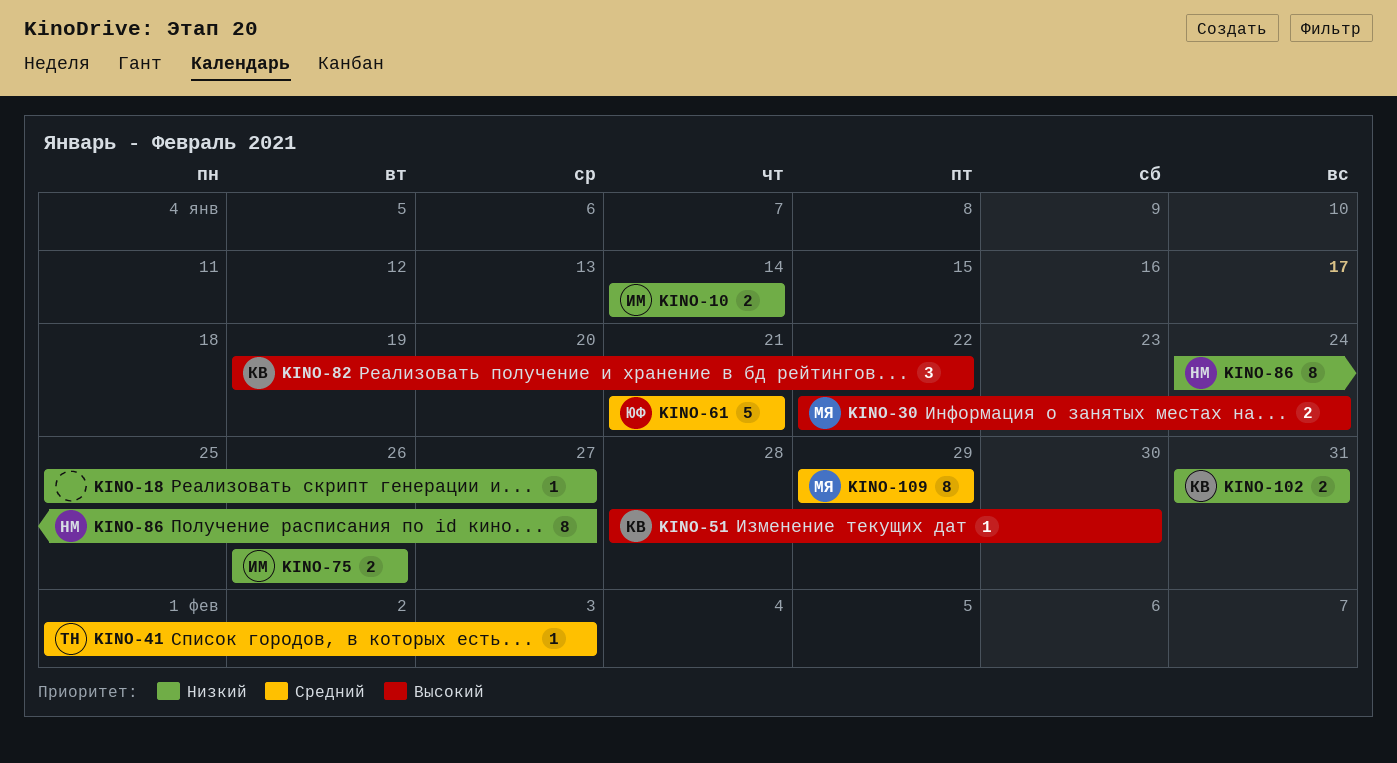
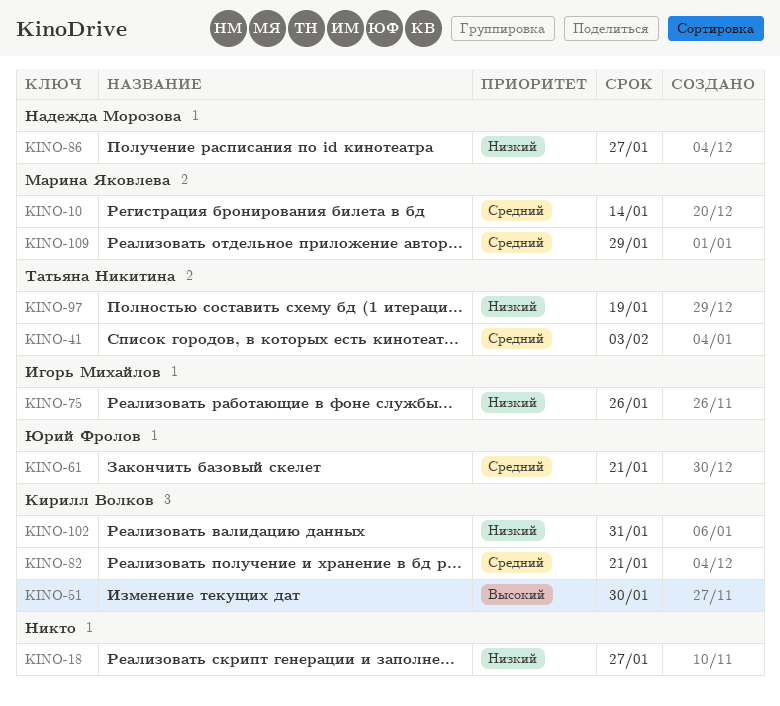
KINO-10, owner: Игорь Михайлов -> Марина Яковлева
KINO-10, priority: Низкий -> Средний
KINO-30: present -> none
KINO-82, priority: Высокий -> Средний
KINO-82, due: Jan 22 -> Jan 21
KINO-97: none -> present

